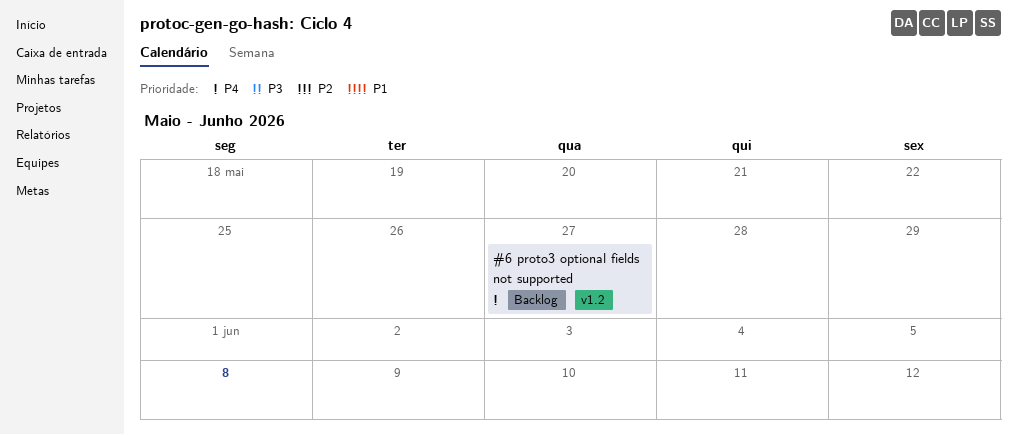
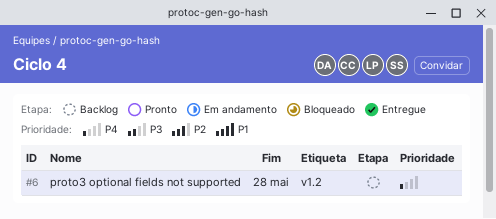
#6, due: May 27 -> May 28

